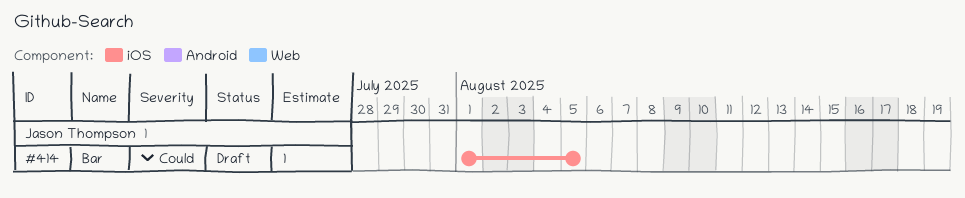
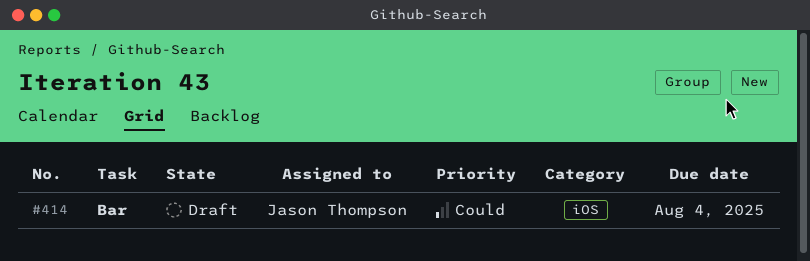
#414, due: Aug 5 -> Aug 4

